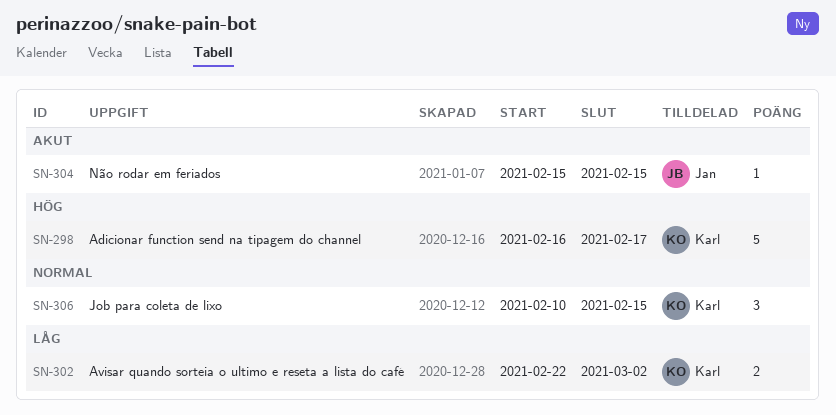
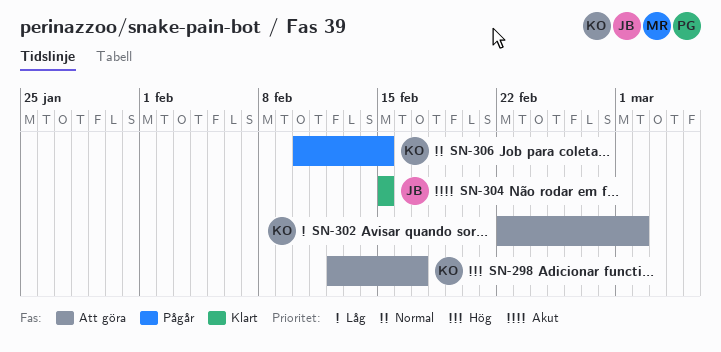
SN-298, start: Feb 16 -> Feb 12

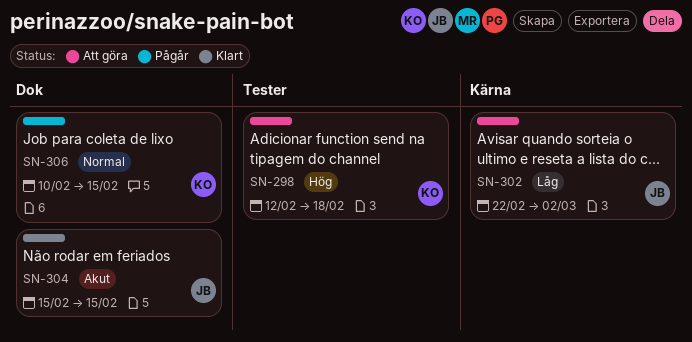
SN-298, due: Feb 17 -> Feb 18
SN-302, owner: KO -> JB

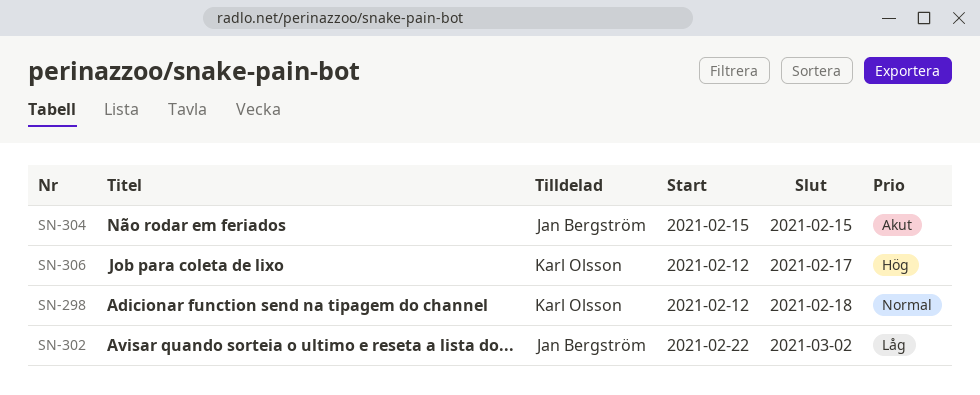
SN-298, priority: Hög -> Normal
SN-306, priority: Normal -> Hög
SN-306, start: Feb 10 -> Feb 12
SN-306, due: Feb 15 -> Feb 17

